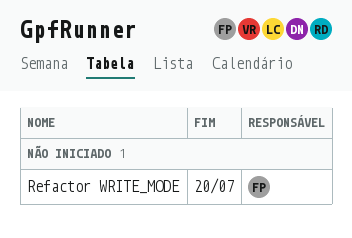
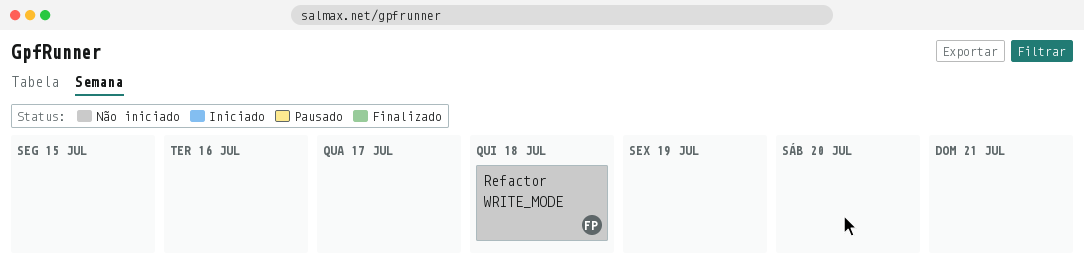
Refactor WRITE_MODE, due: Jul 20 -> Jul 18

